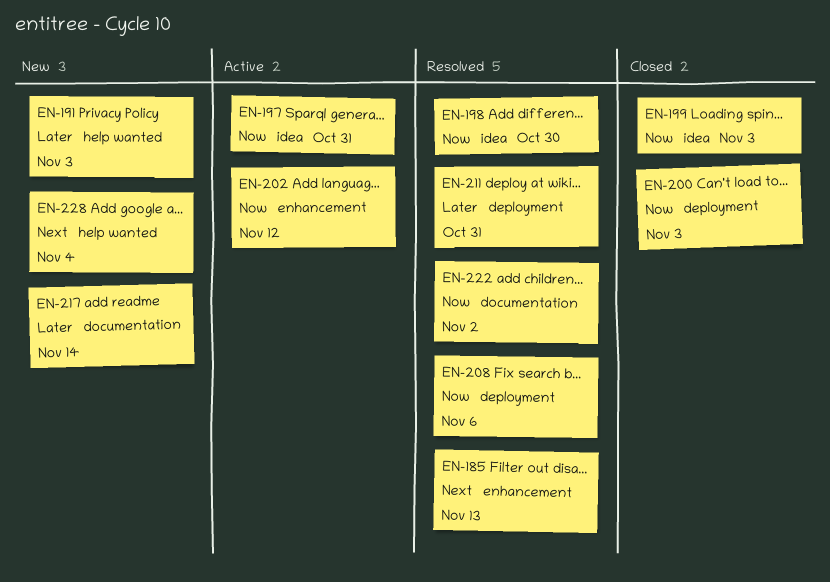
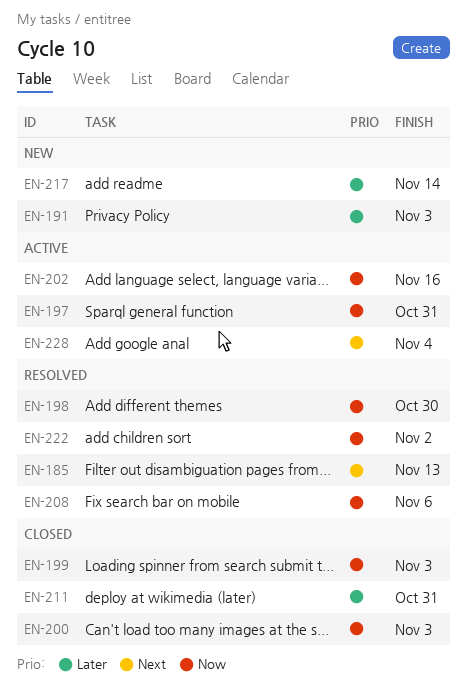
EN-202, due: Nov 12 -> Nov 16
EN-211, status: Resolved -> Closed
EN-228, status: New -> Active

